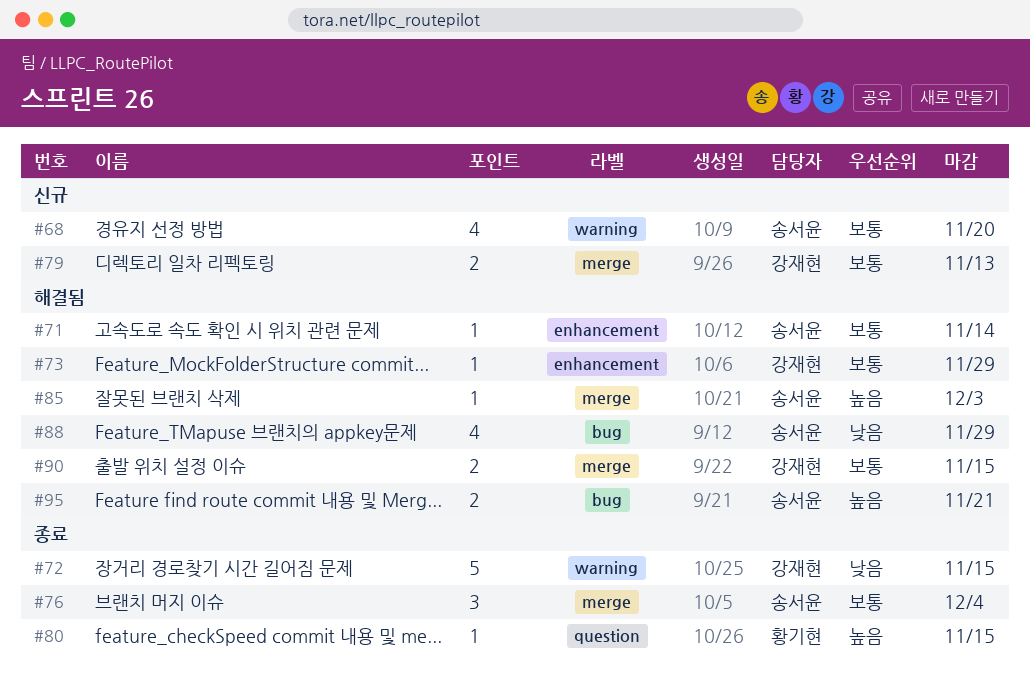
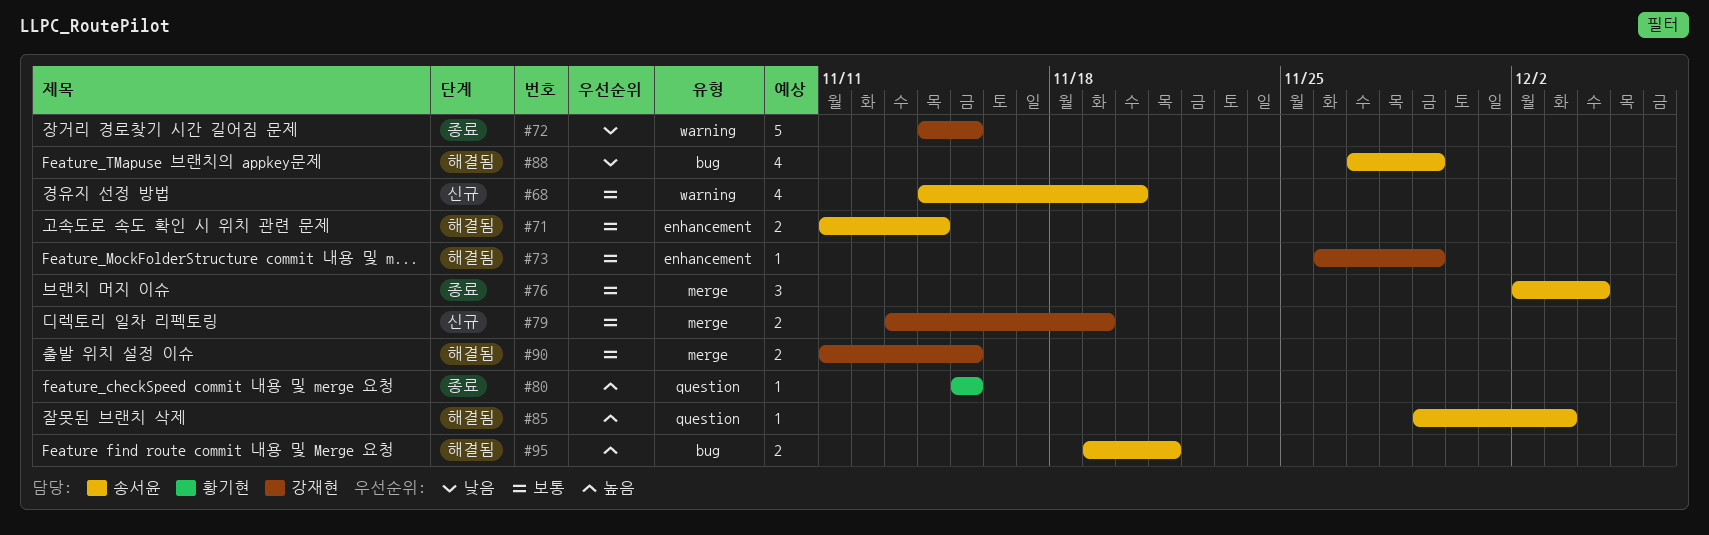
#71, estimate: 1 -> 2
#79, due: Nov 13 -> Nov 19
#85, label: merge -> question

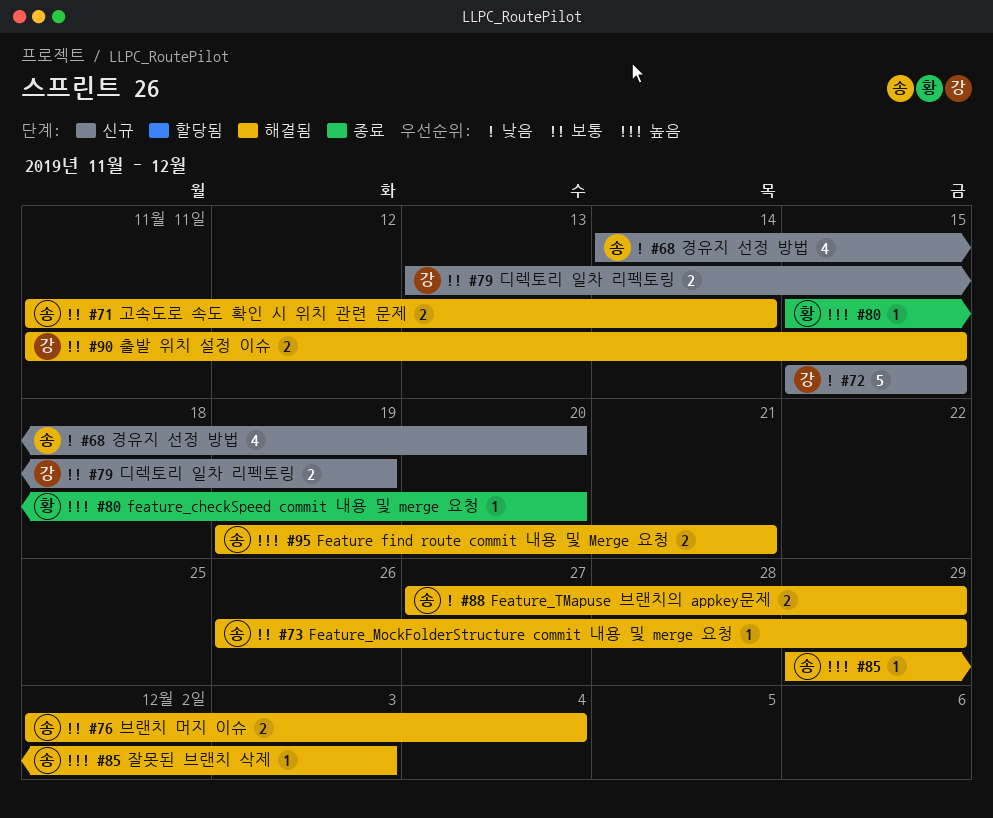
#68, priority: 보통 -> 낮음
#72, status: 종료 -> 신규
#72, start: Nov 14 -> Nov 15
#73, owner: 강재현 -> 송서윤
#76, status: 종료 -> 해결됨
#76, estimate: 3 -> 2
#80, due: Nov 15 -> Nov 20
#88, estimate: 4 -> 2

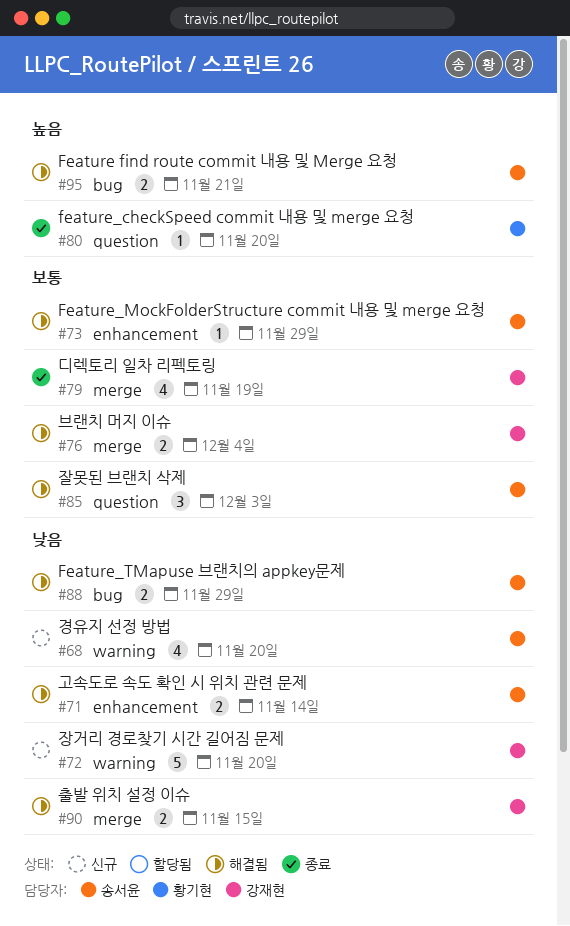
#71, priority: 보통 -> 낮음
#72, due: Nov 15 -> Nov 20
#76, owner: 송서윤 -> 강재현
#79, status: 신규 -> 종료
#79, estimate: 2 -> 4
#85, priority: 높음 -> 보통
#85, estimate: 1 -> 3
#90, priority: 보통 -> 낮음

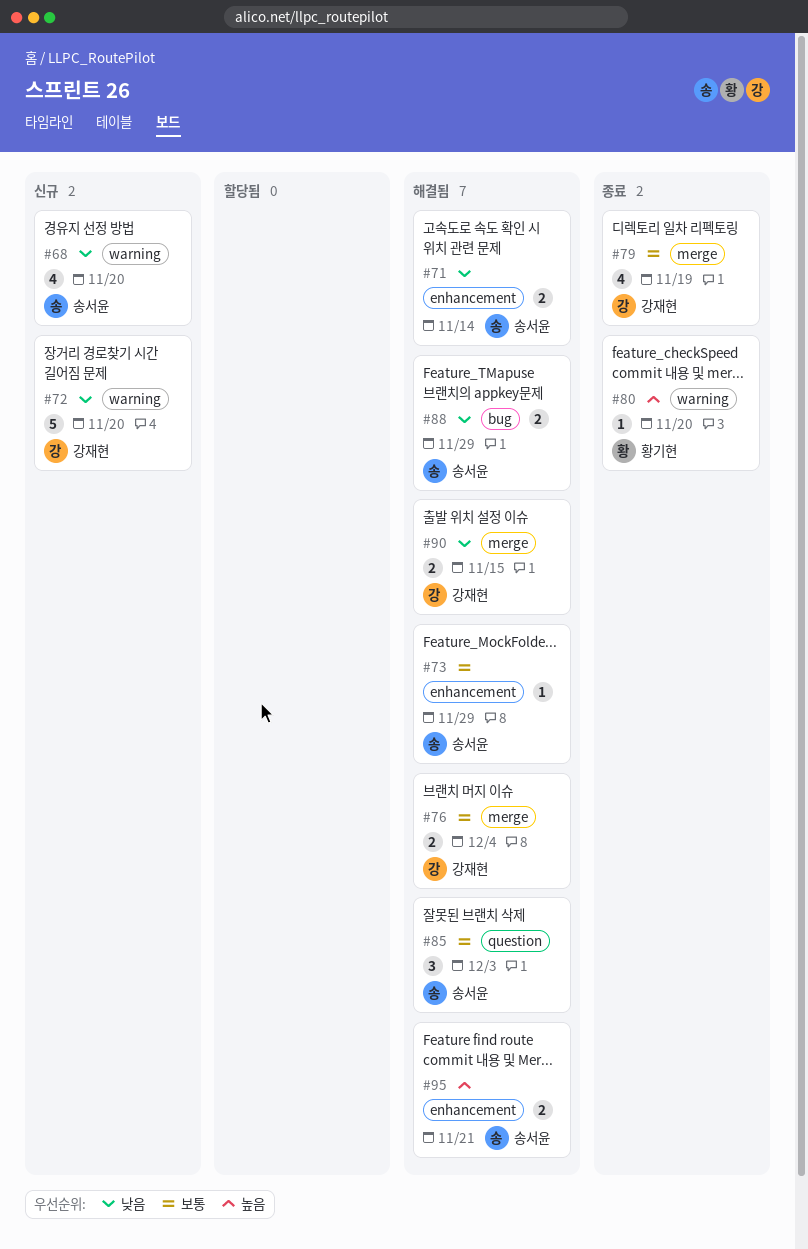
#80, label: question -> warning
#95, label: bug -> enhancement

